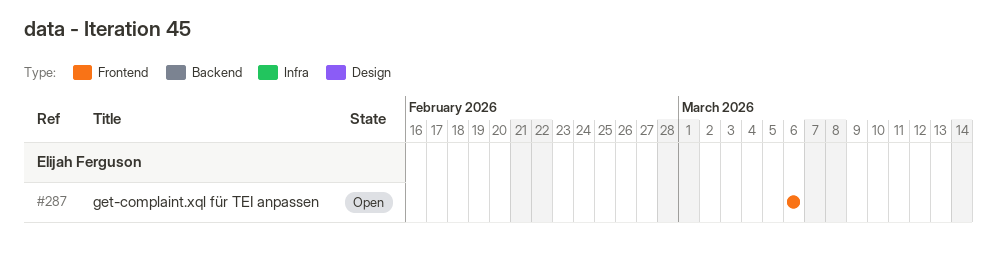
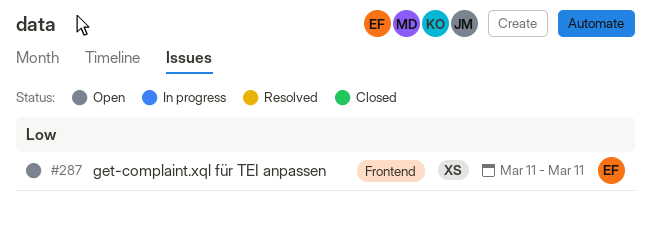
#287, start: Mar 6 -> Mar 11
#287, due: Mar 6 -> Mar 11

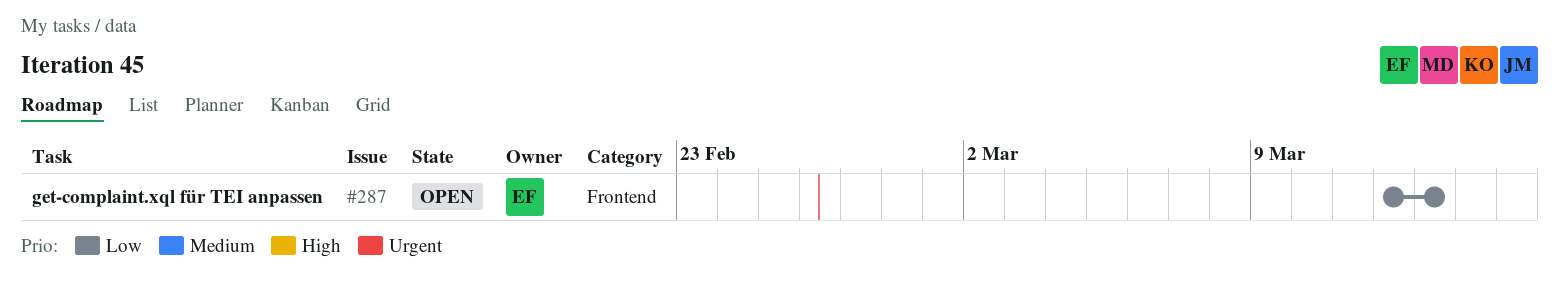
#287, start: Mar 11 -> Mar 12
#287, due: Mar 11 -> Mar 13

